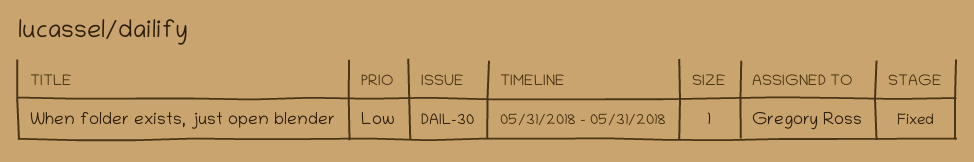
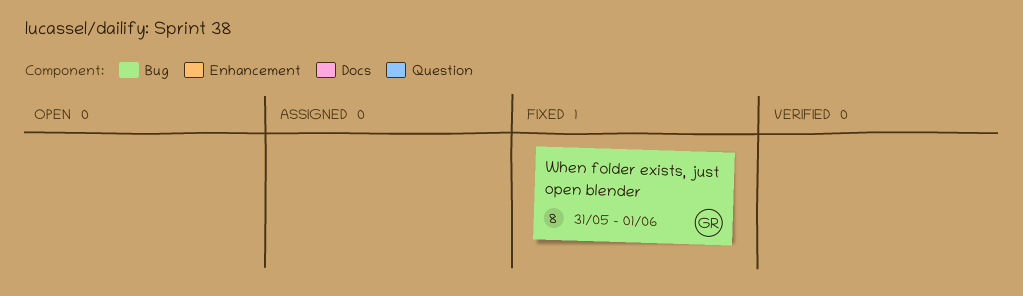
When folder exists, just open blender, estimate: 1 -> 8
When folder exists, just open blender, due: May 31 -> Jun 1

